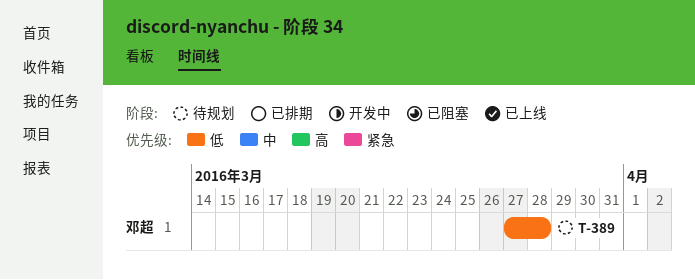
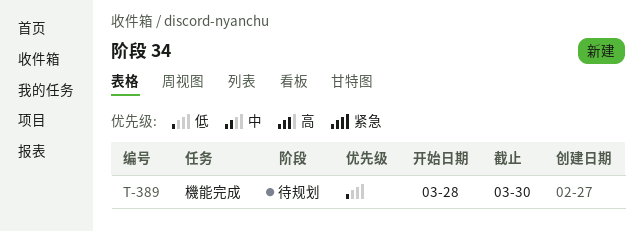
T-389, start: Mar 27 -> Mar 28
T-389, due: Mar 28 -> Mar 30

